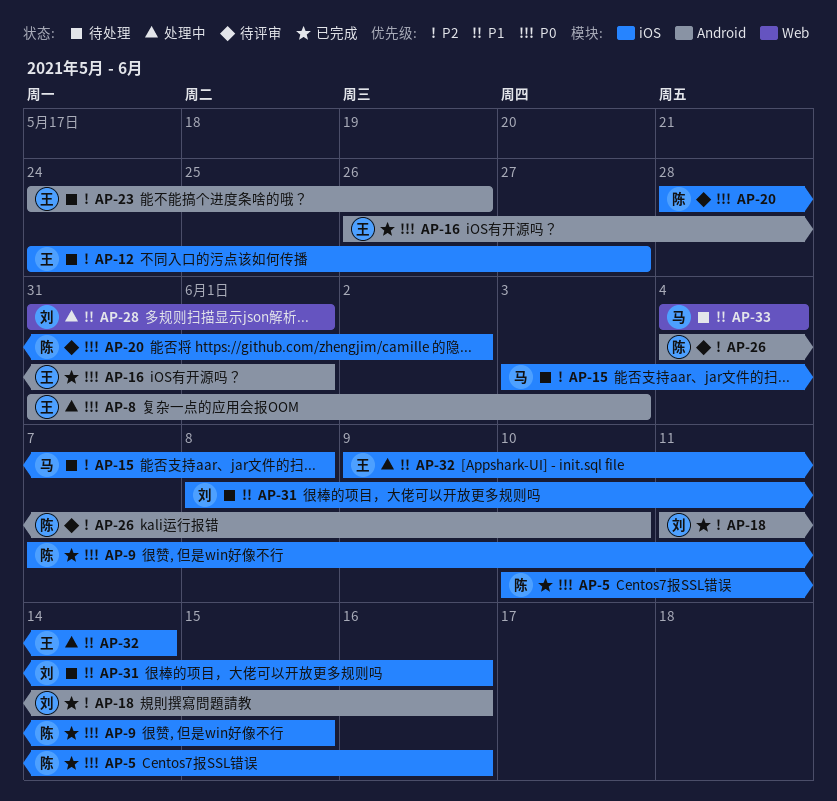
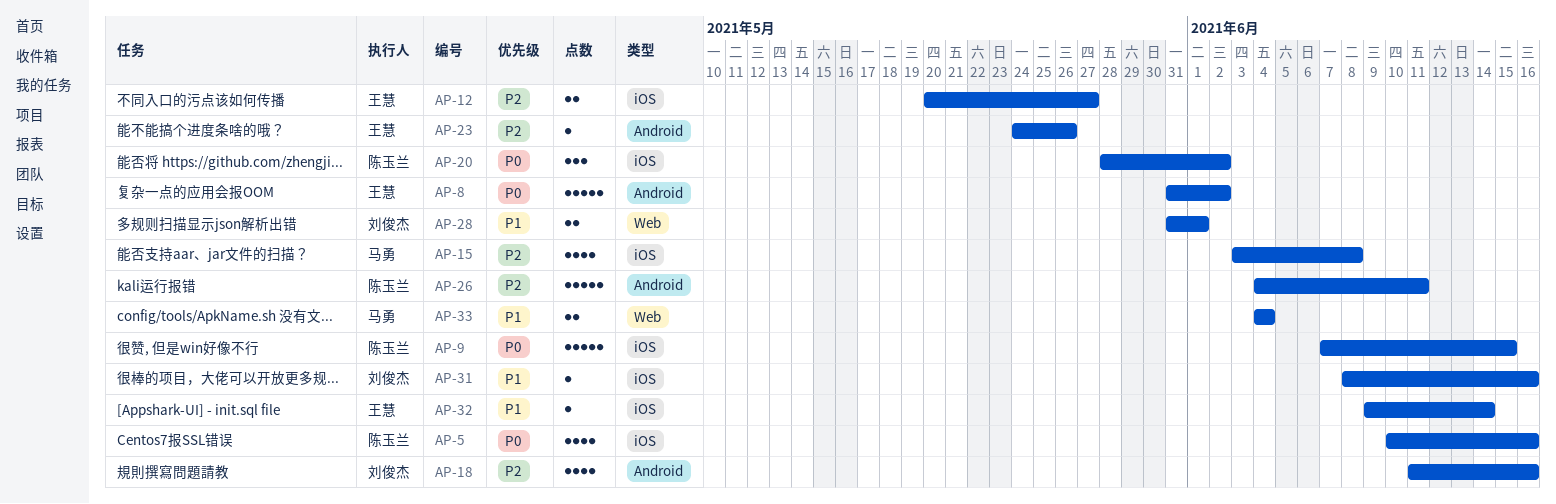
AP-8, due: Jun 3 -> Jun 2
AP-12, start: May 24 -> May 20
AP-16: present -> none
AP-26, due: Jun 10 -> Jun 11

